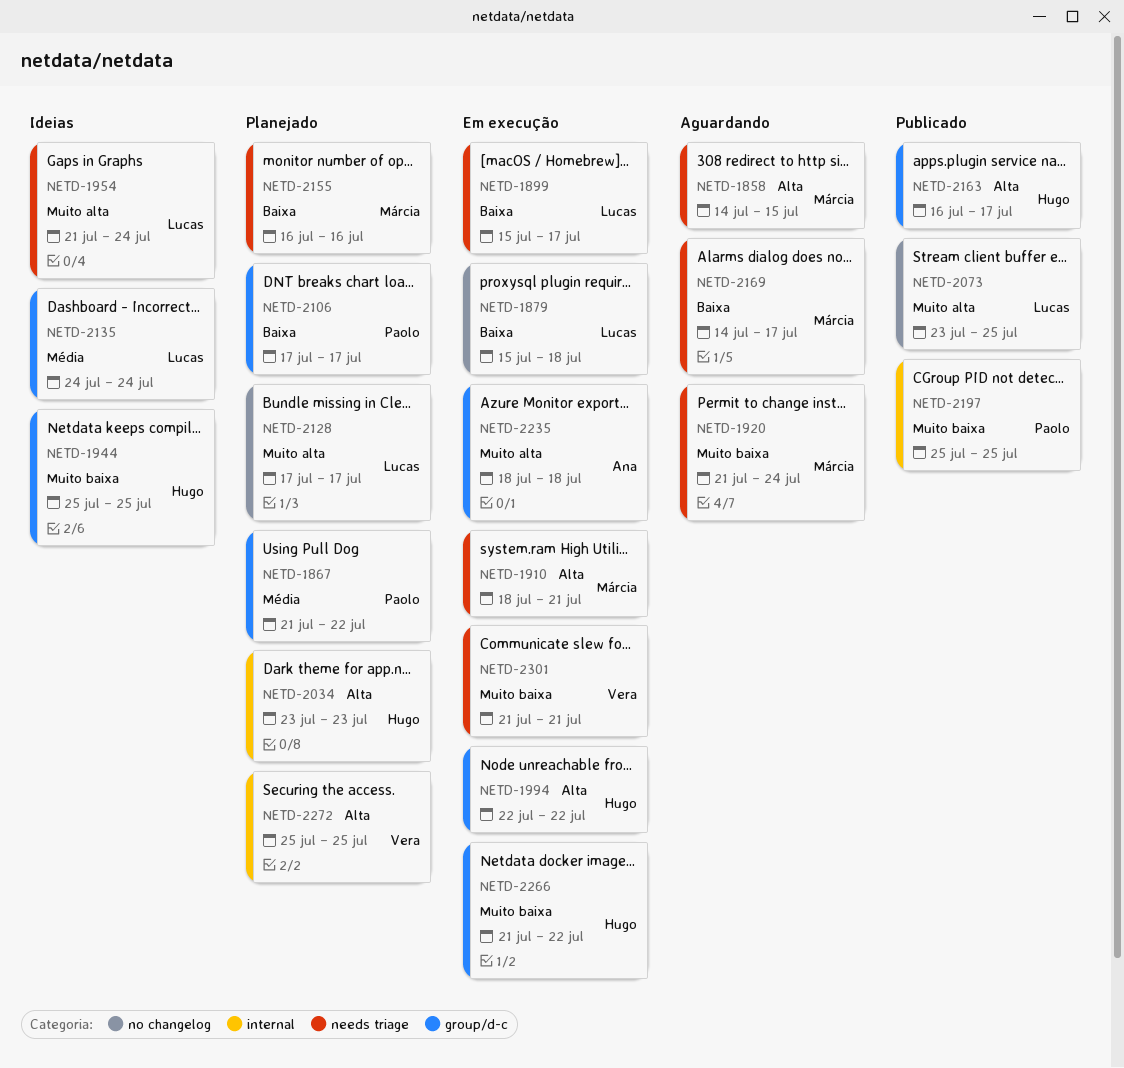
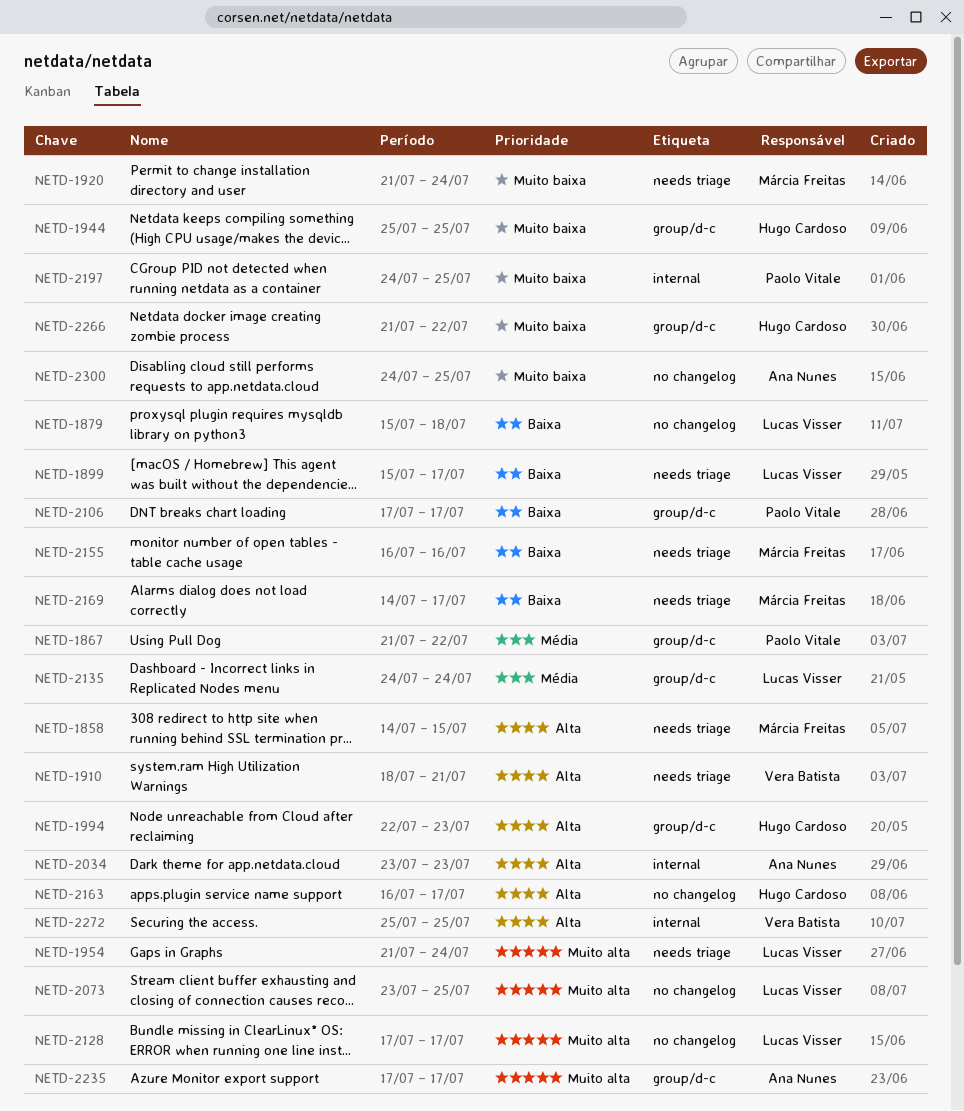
NETD-1910, owner: Márcia Freitas -> Vera Batista
NETD-1994, due: Jul 22 -> Jul 23
NETD-2034, owner: Hugo Cardoso -> Ana Nunes
NETD-2163, label: group/d-c -> no changelog
NETD-2197, start: Jul 25 -> Jul 24
NETD-2235, start: Jul 18 -> Jul 17
NETD-2235, due: Jul 18 -> Jul 17
NETD-2300: none -> present
NETD-2301: present -> none

